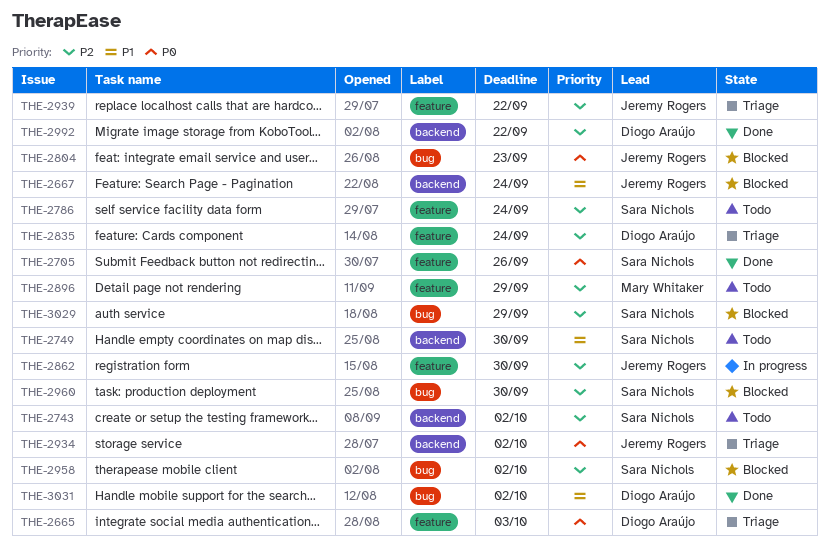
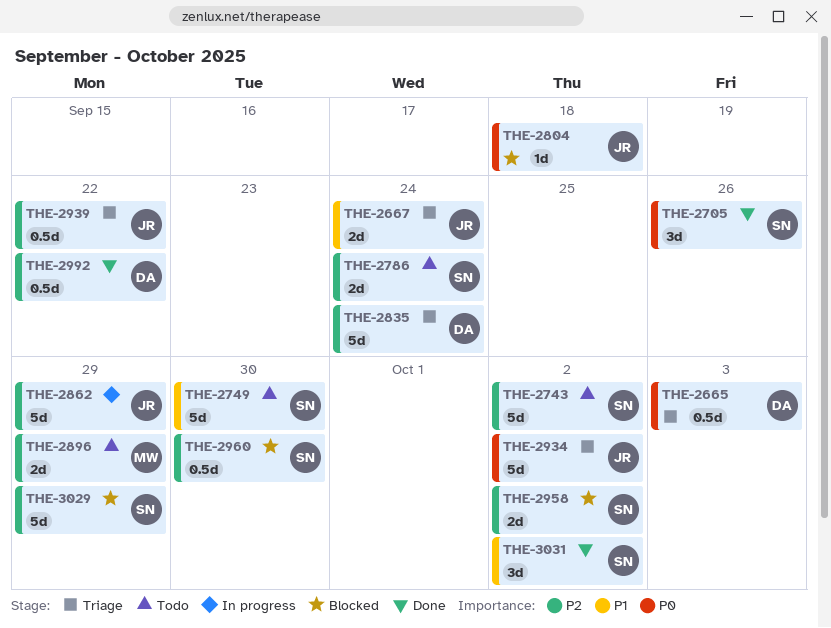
THE-2667, status: Blocked -> Triage
THE-2804, due: Sep 23 -> Sep 18
THE-2862, due: Sep 30 -> Sep 29
THE-3031, owner: Diogo Araújo -> Sara Nichols

